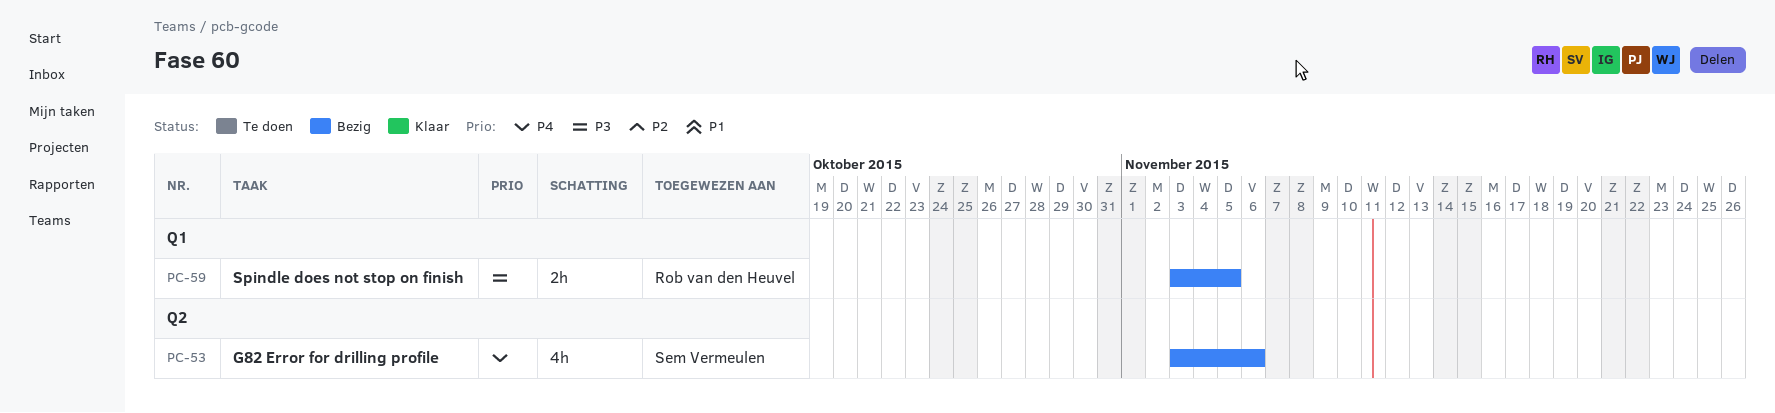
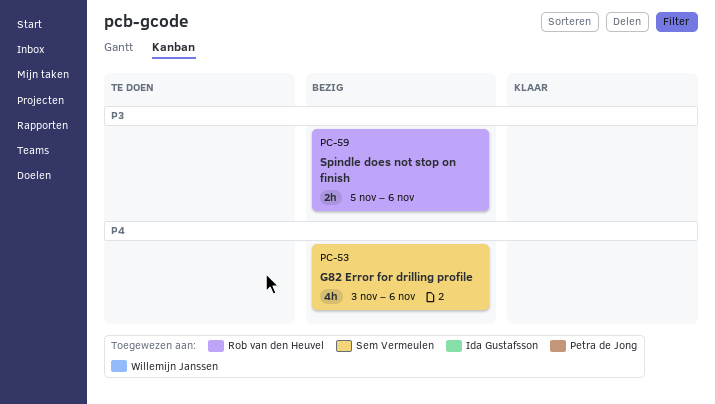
PC-59, start: Nov 3 -> Nov 5
PC-59, due: Nov 5 -> Nov 6

